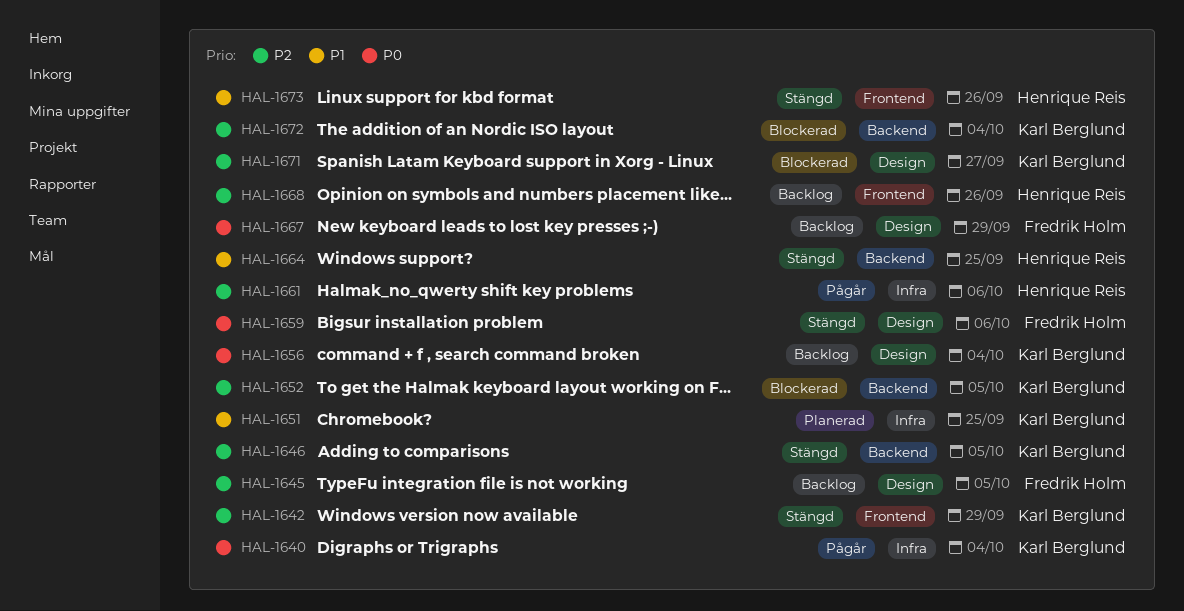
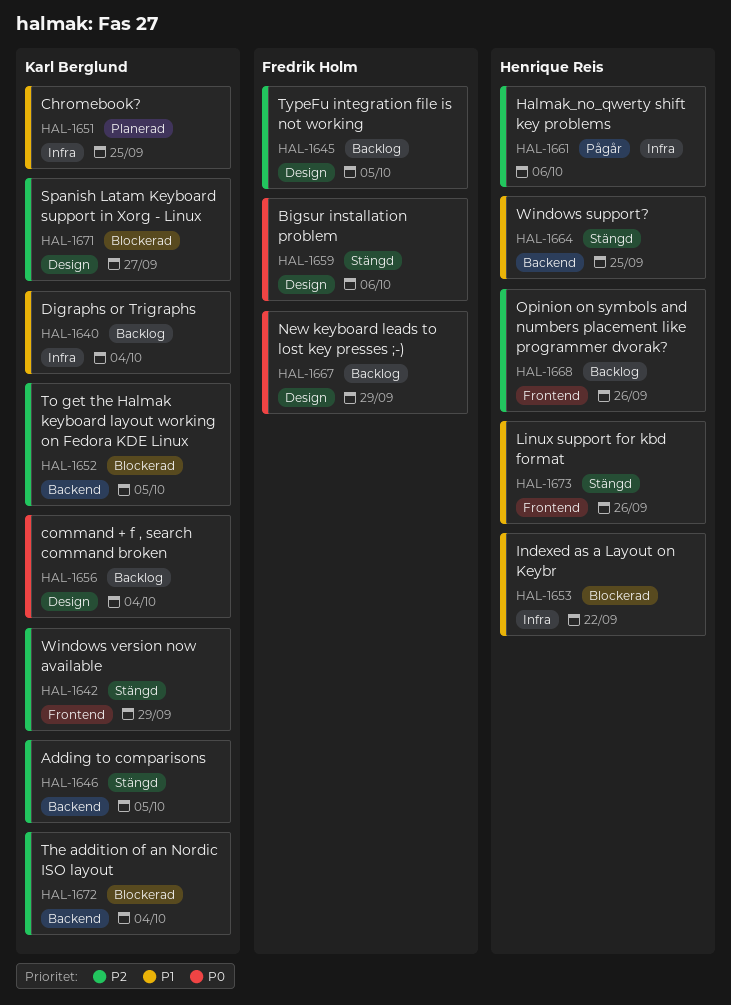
HAL-1640, status: Pågår -> Backlog
HAL-1640, priority: P0 -> P1
HAL-1653: none -> present

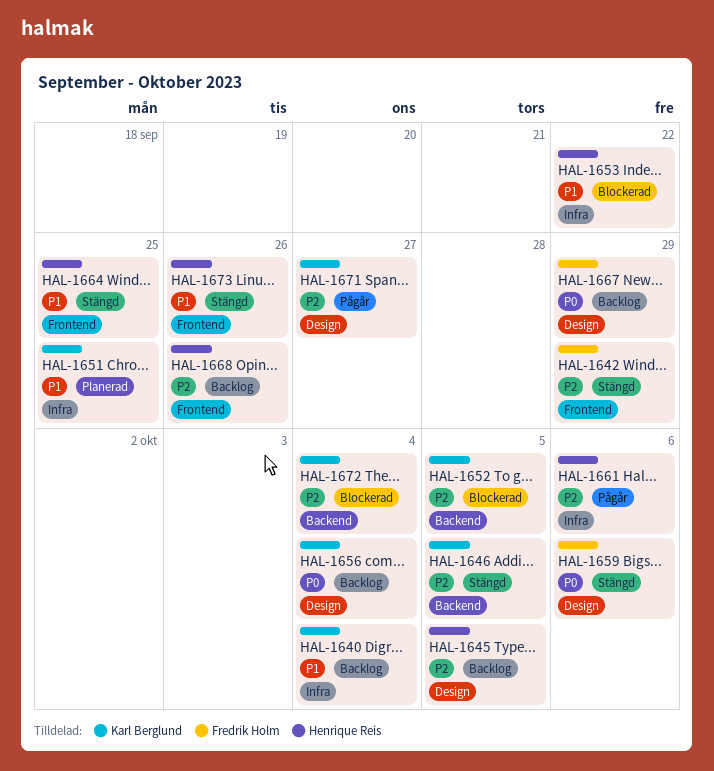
HAL-1642, owner: Karl Berglund -> Fredrik Holm
HAL-1645, owner: Fredrik Holm -> Henrique Reis
HAL-1664, label: Backend -> Frontend
HAL-1671, status: Blockerad -> Pågår

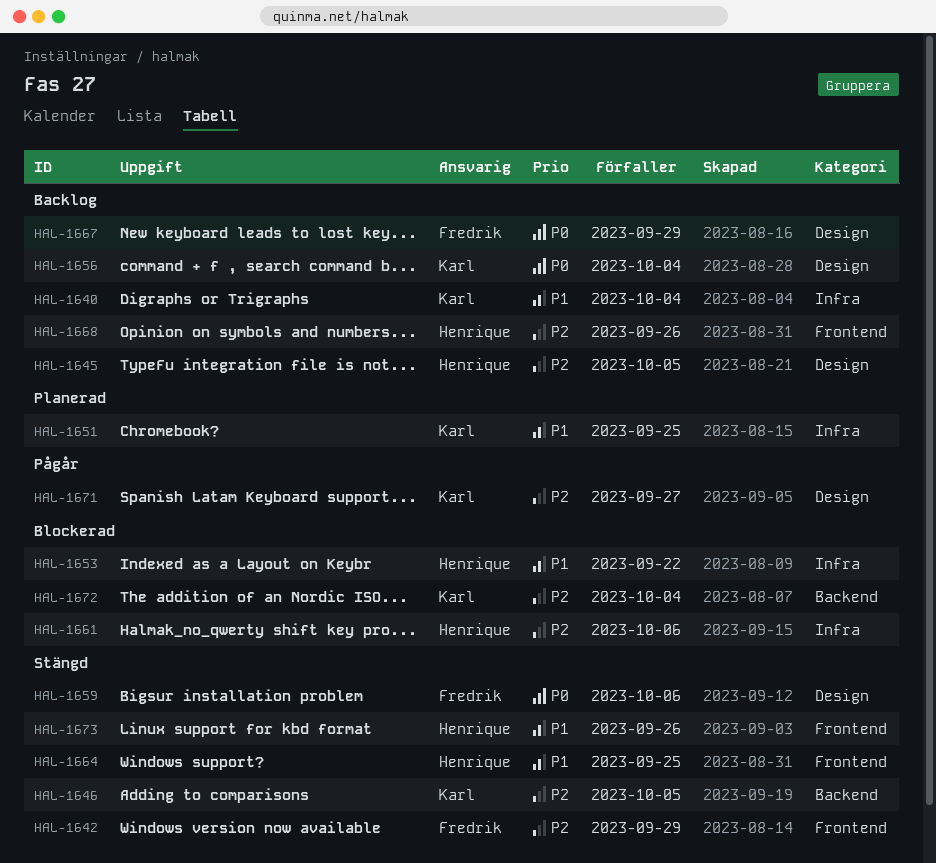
HAL-1652: present -> none
HAL-1661, status: Pågår -> Blockerad

